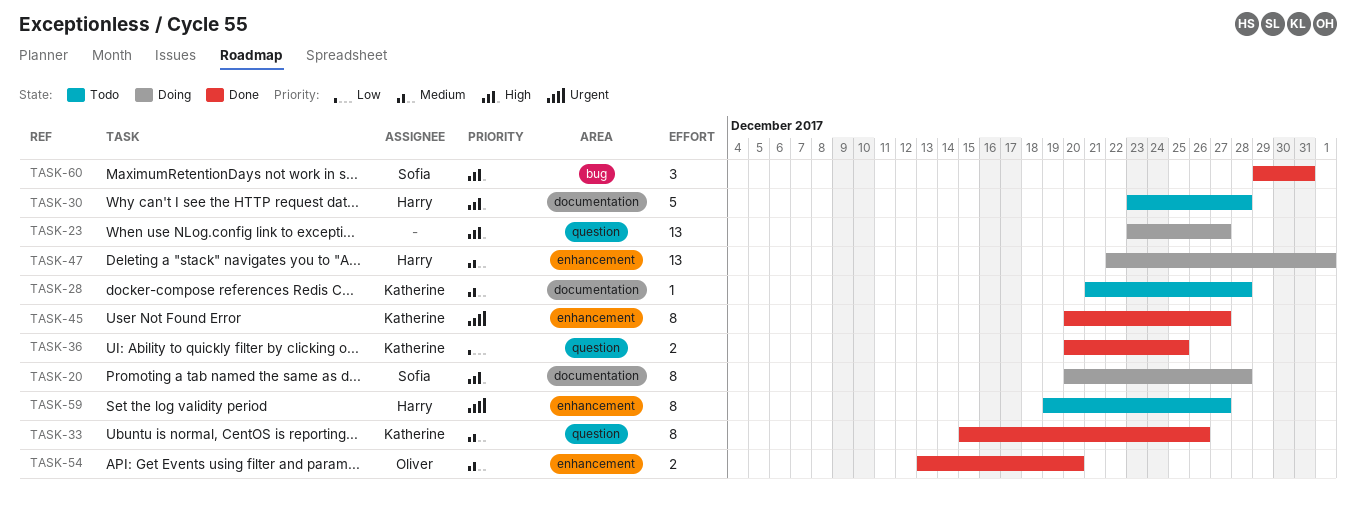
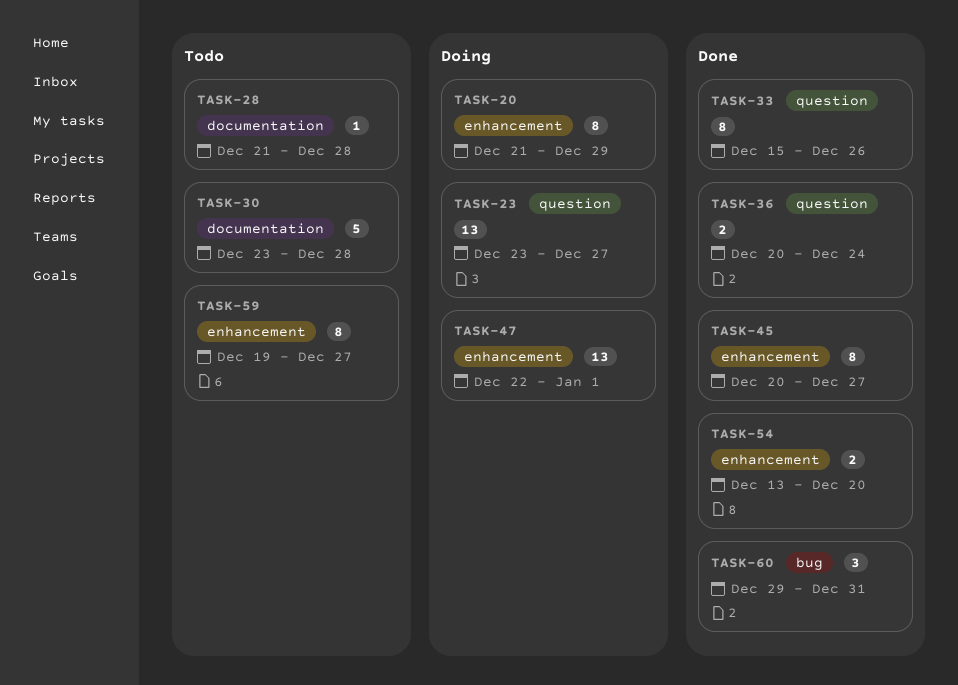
TASK-20, label: documentation -> enhancement
TASK-20, start: Dec 20 -> Dec 21
TASK-20, due: Dec 28 -> Dec 29
TASK-36, due: Dec 25 -> Dec 24

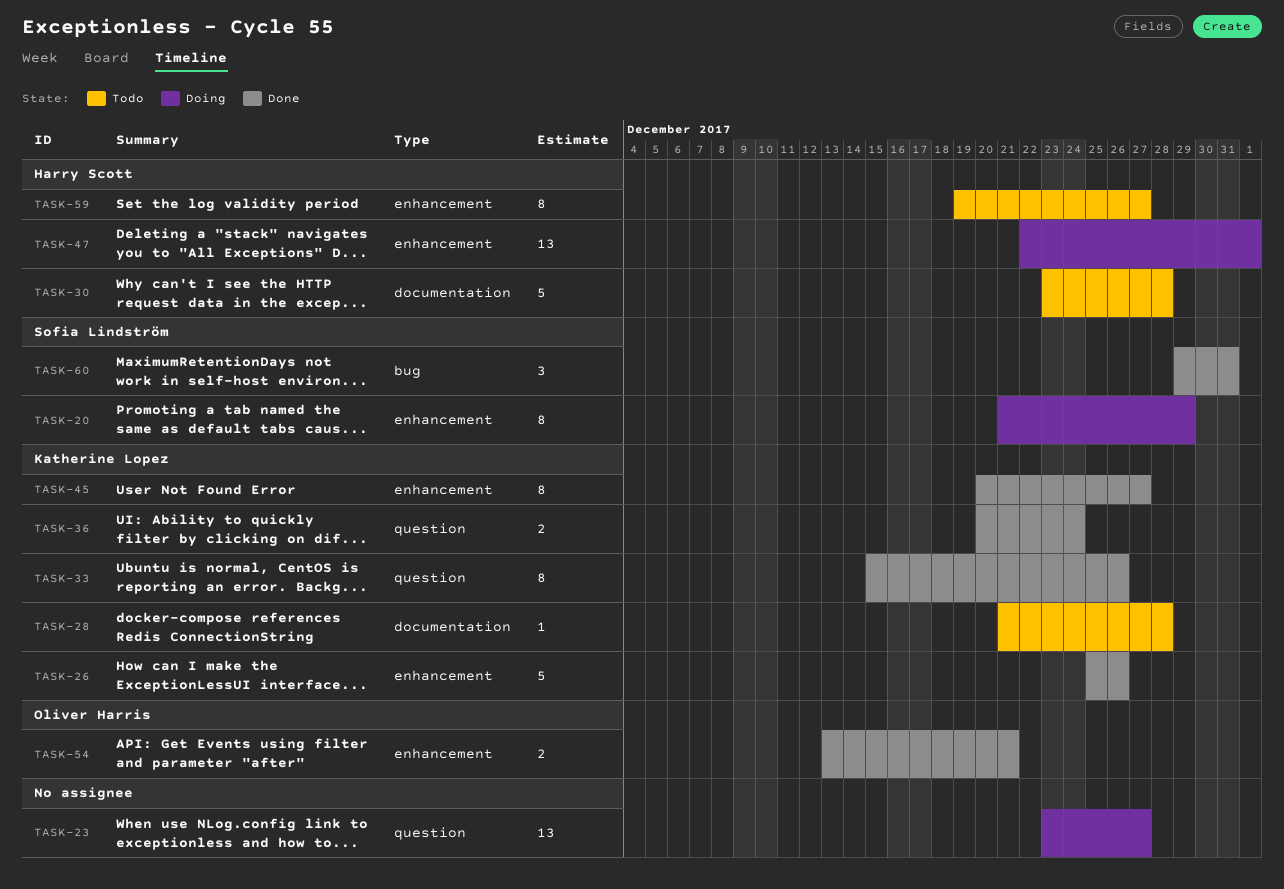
TASK-26: none -> present
TASK-54, due: Dec 20 -> Dec 21

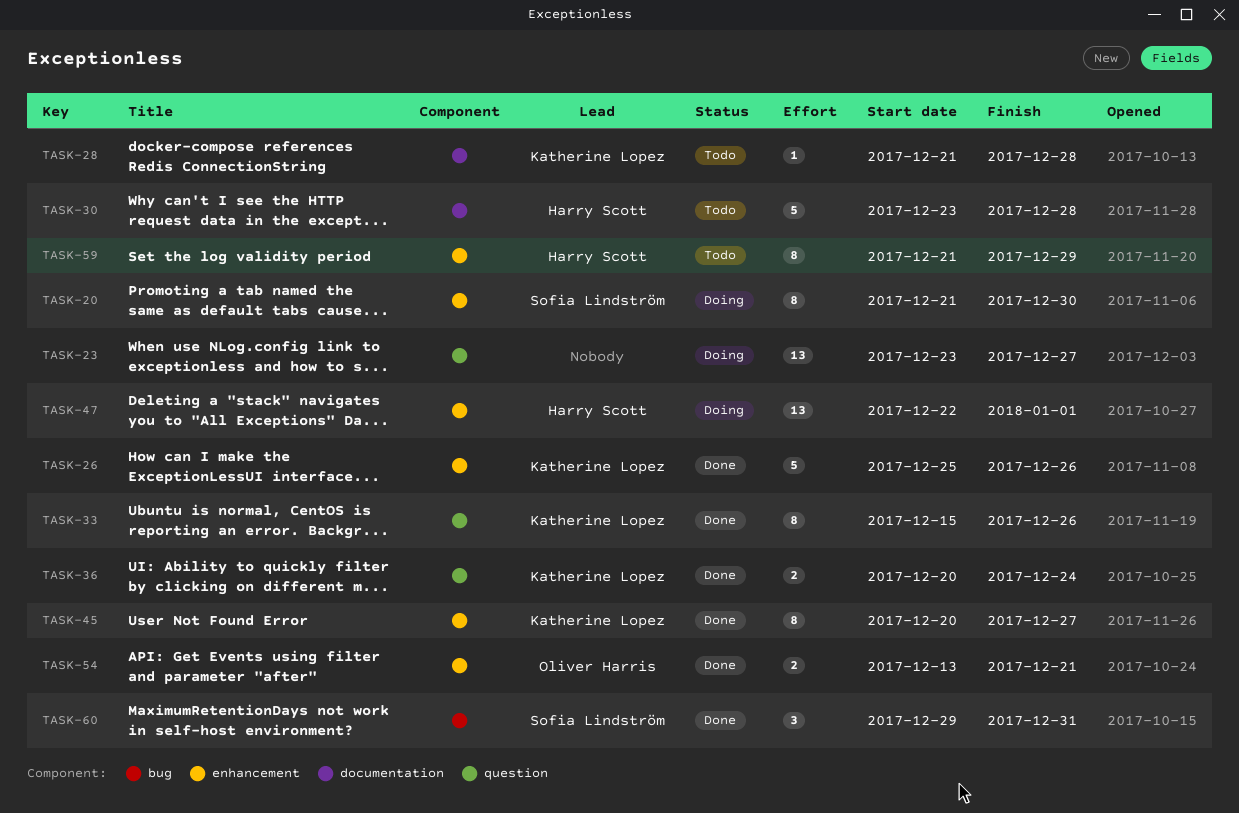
TASK-20, due: Dec 29 -> Dec 30
TASK-59, start: Dec 19 -> Dec 21
TASK-59, due: Dec 27 -> Dec 29

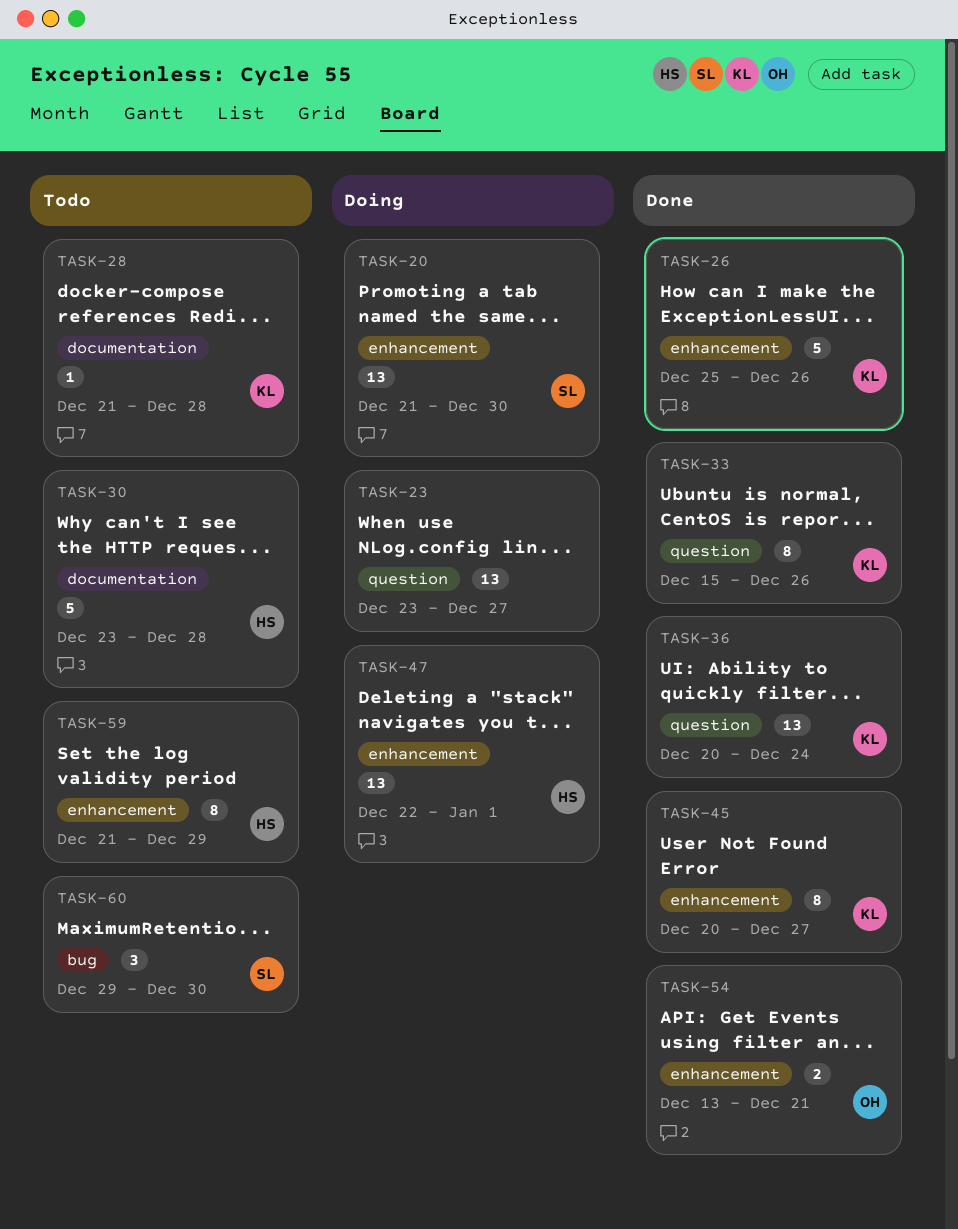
TASK-20, estimate: 8 -> 13
TASK-36, estimate: 2 -> 13
TASK-60, status: Done -> Todo
TASK-60, due: Dec 31 -> Dec 30

